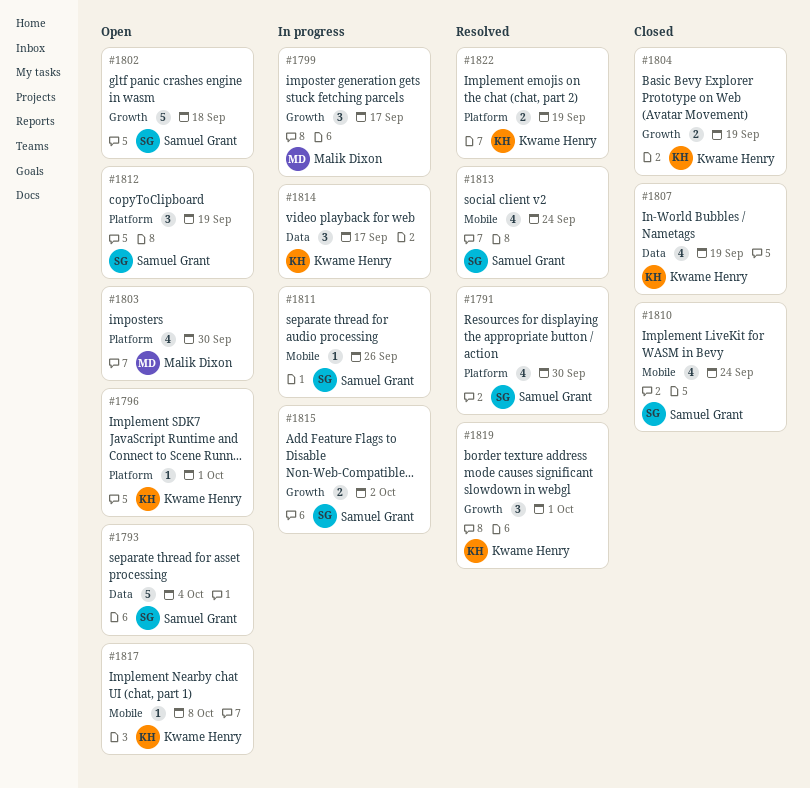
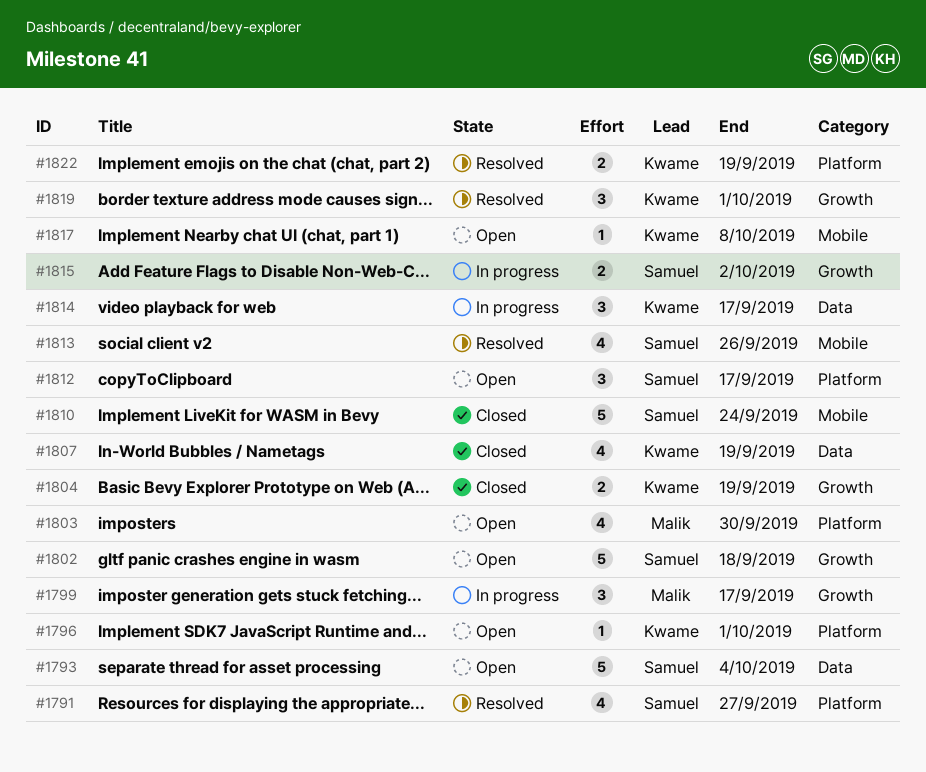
#1791, due: Sep 30 -> Sep 27
#1810, estimate: 4 -> 5
#1811: present -> none
#1812, due: Sep 19 -> Sep 17
#1813, due: Sep 24 -> Sep 26

